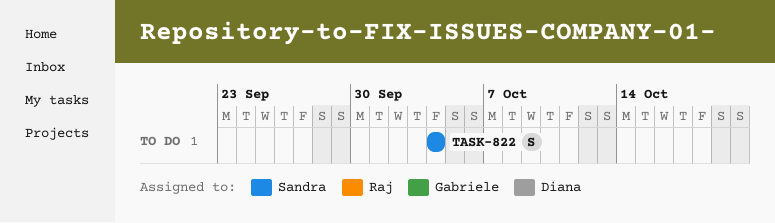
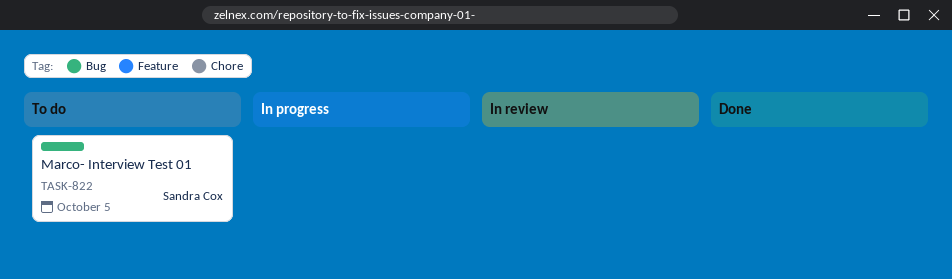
TASK-822, due: Oct 4 -> Oct 5

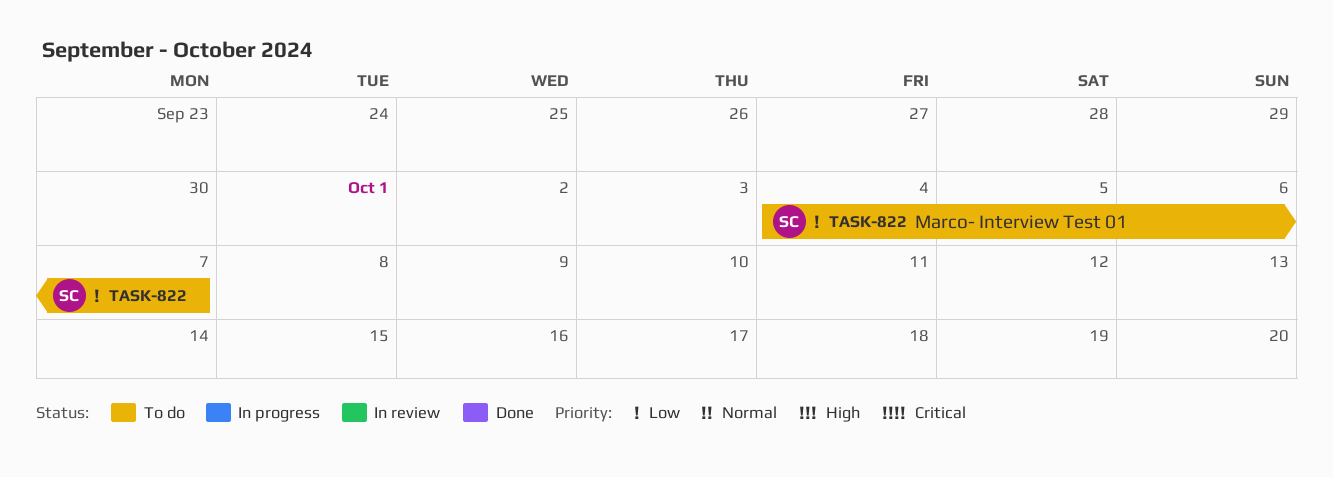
TASK-822, due: Oct 5 -> Oct 7

